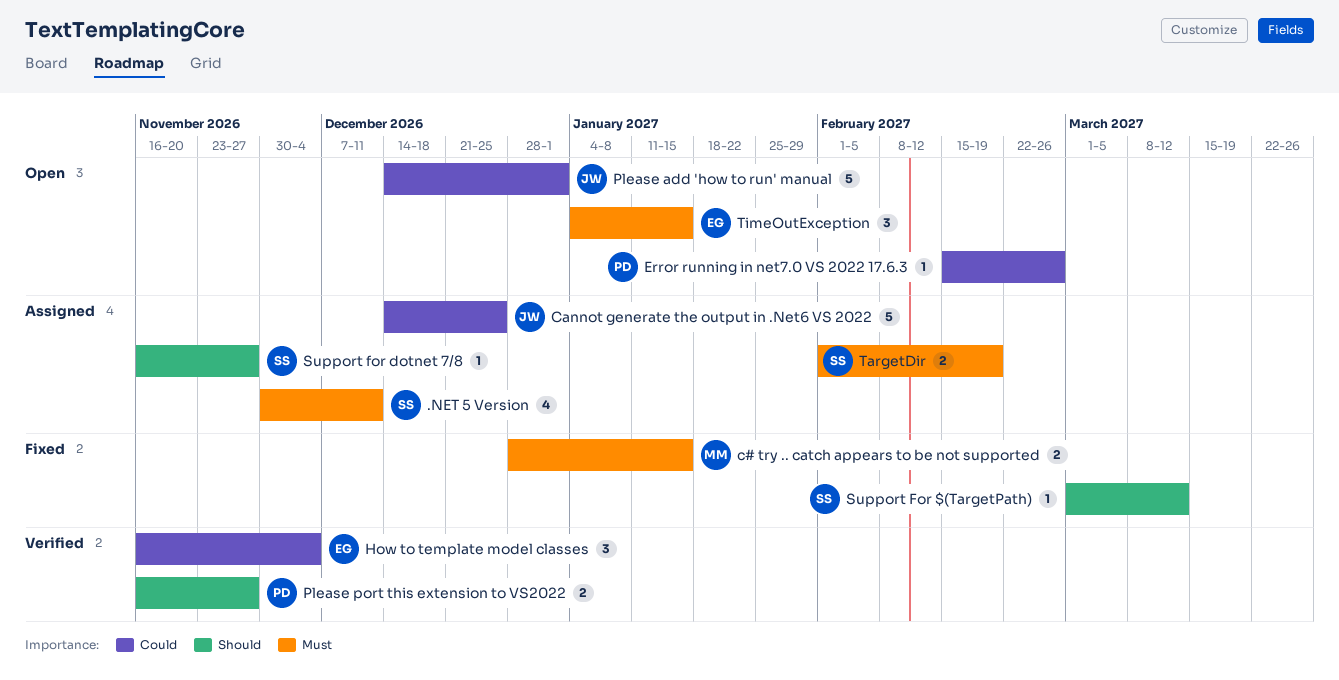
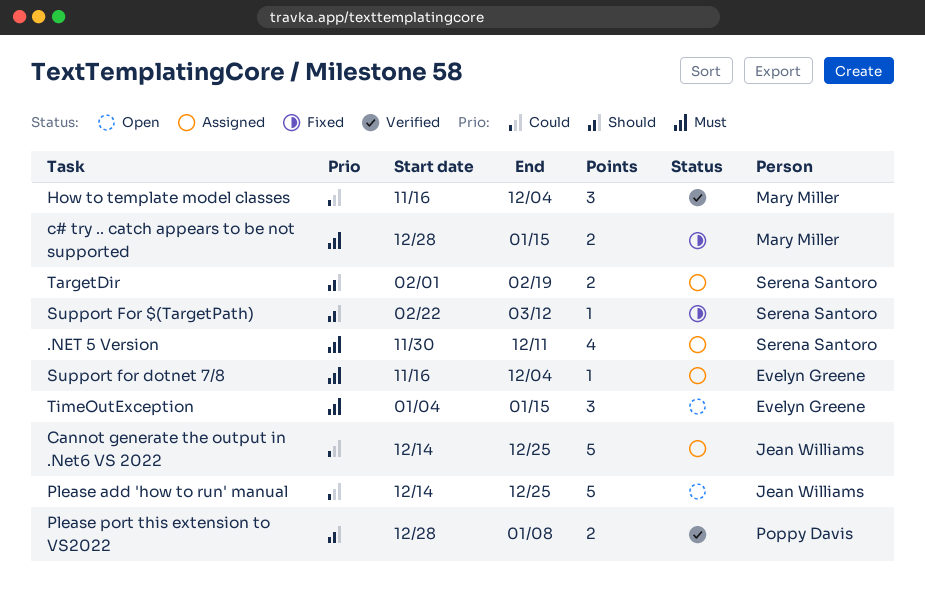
Error running in net7.0 VS 2022 17.6.3: present -> none
How to template model classes, owner: Evelyn Greene -> Mary Miller
Please add 'how to run' manual, due: Jan 1 -> Dec 25
Please port this extension to VS2022, start: Nov 16 -> Dec 28
Please port this extension to VS2022, due: Nov 27 -> Jan 8
Support For $(TargetPath), start: Mar 1 -> Feb 22
Support for dotnet 7/8, owner: Serena Santoro -> Evelyn Greene
Support for dotnet 7/8, priority: Should -> Must
Support for dotnet 7/8, due: Nov 27 -> Dec 4
TargetDir, priority: Must -> Should

